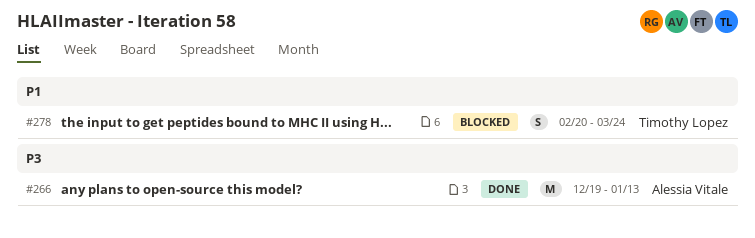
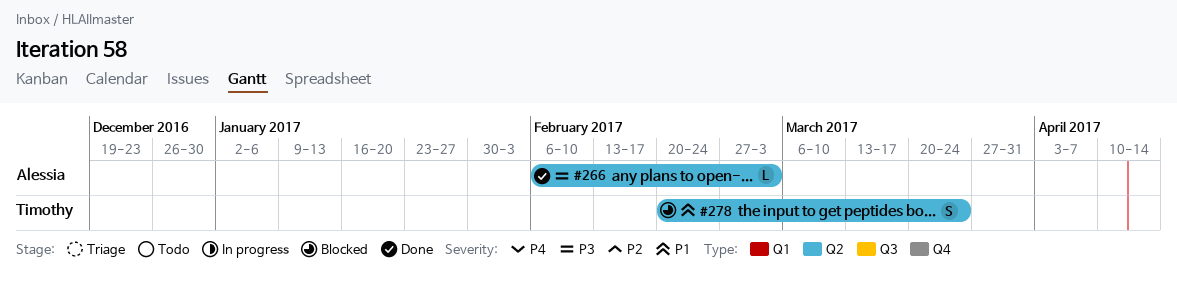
#266, estimate: M -> L
#266, start: Dec 19 -> Feb 6
#266, due: Jan 13 -> Mar 3

